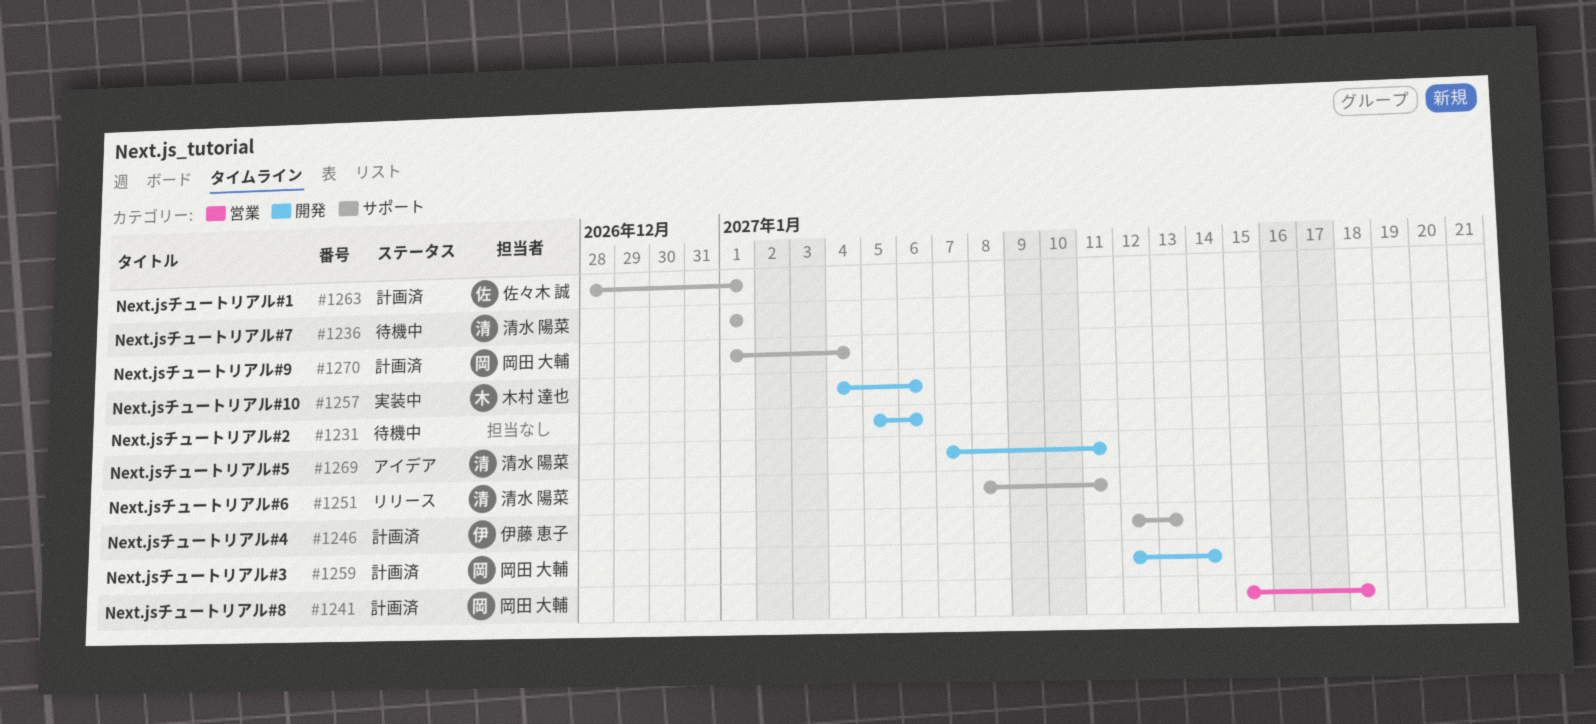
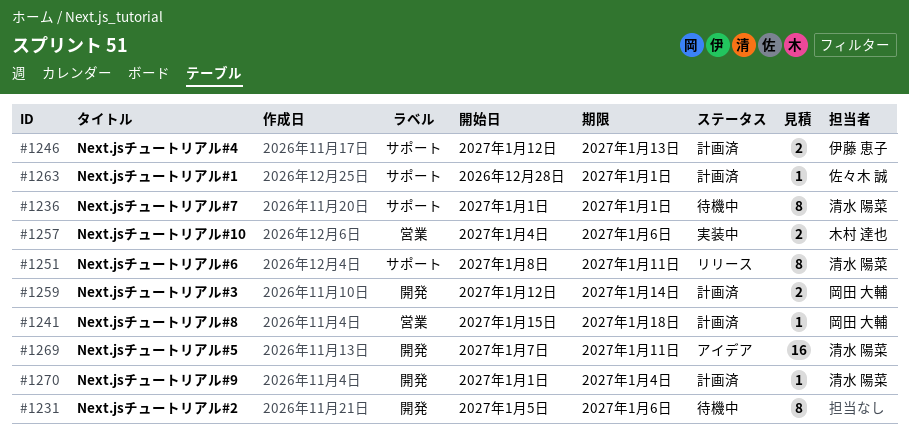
#1257, label: 開発 -> 営業
#1270, owner: 岡田 大輔 -> 清水 陽菜
#1270, label: サポート -> 開発

